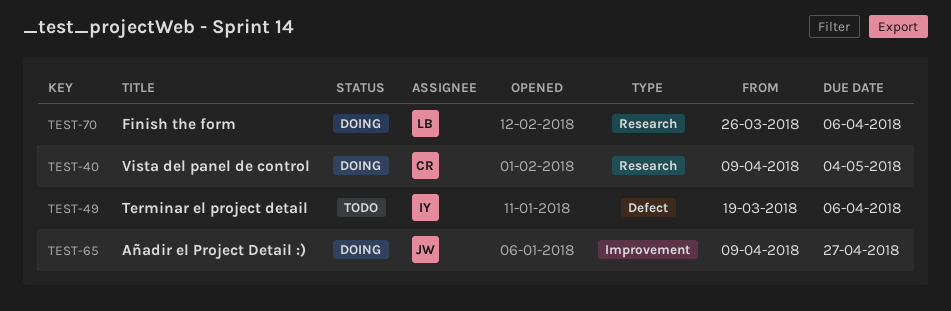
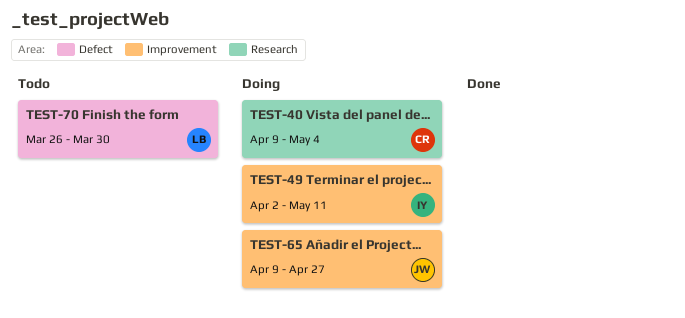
TEST-49, status: Todo -> Doing
TEST-49, label: Defect -> Improvement
TEST-49, start: Mar 19 -> Apr 2
TEST-49, due: Apr 6 -> May 11
TEST-70, status: Doing -> Todo
TEST-70, label: Research -> Defect
TEST-70, due: Apr 6 -> Mar 30

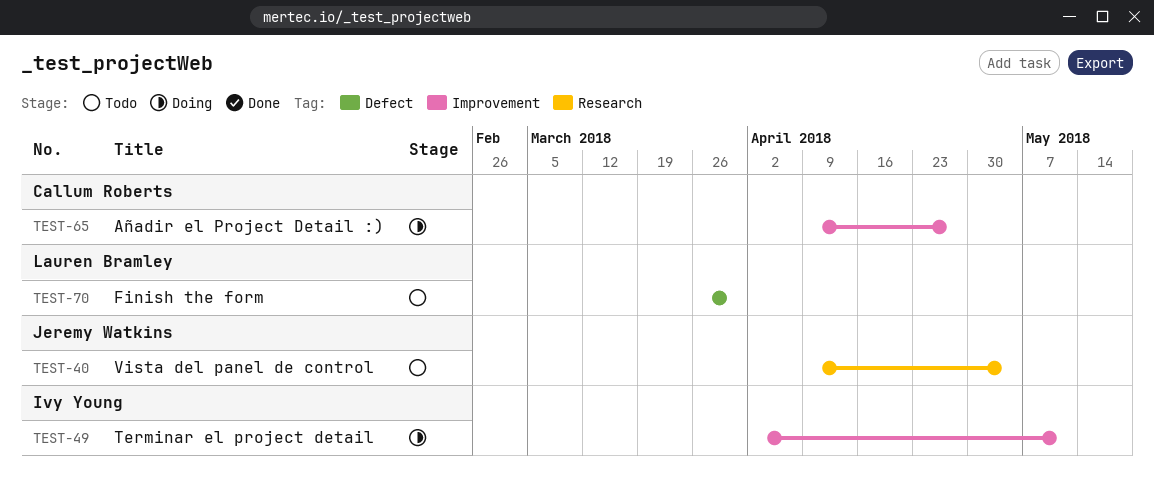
TEST-40, status: Doing -> Todo
TEST-40, owner: Callum Roberts -> Jeremy Watkins
TEST-65, owner: Jeremy Watkins -> Callum Roberts

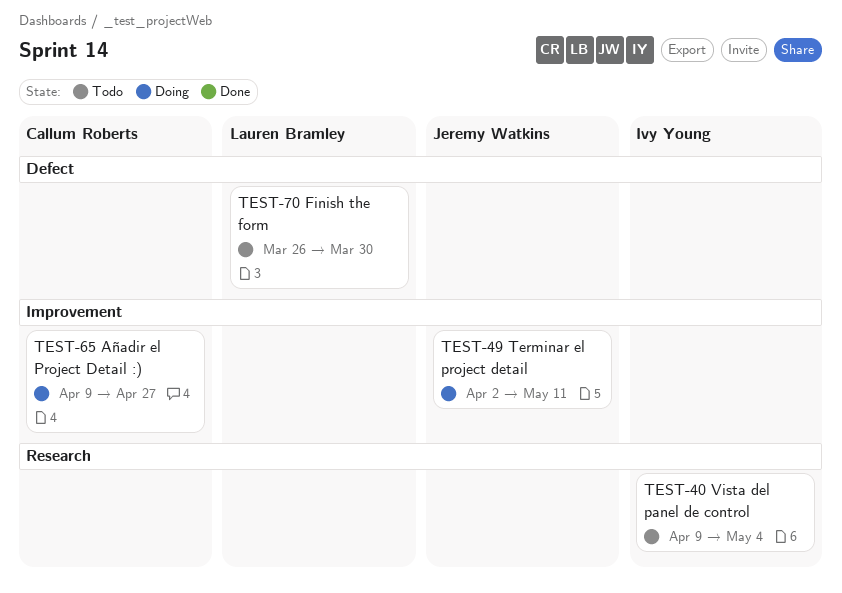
TEST-40, owner: Jeremy Watkins -> Ivy Young
TEST-49, owner: Ivy Young -> Jeremy Watkins

